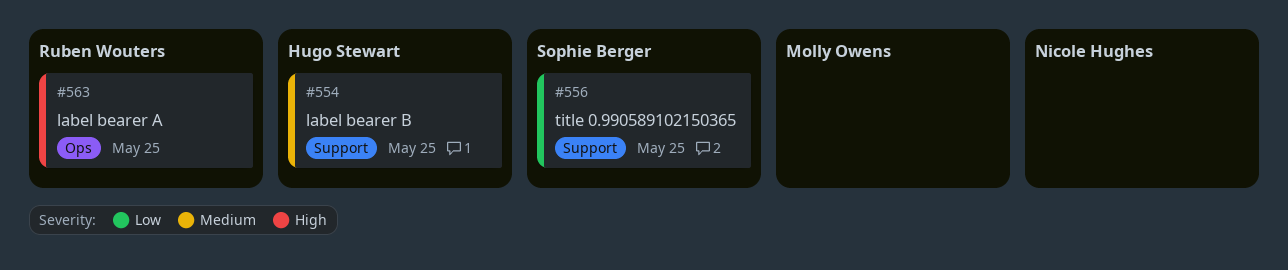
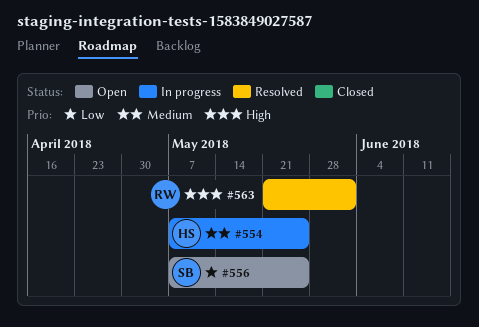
#563, due: May 25 -> Jun 1

